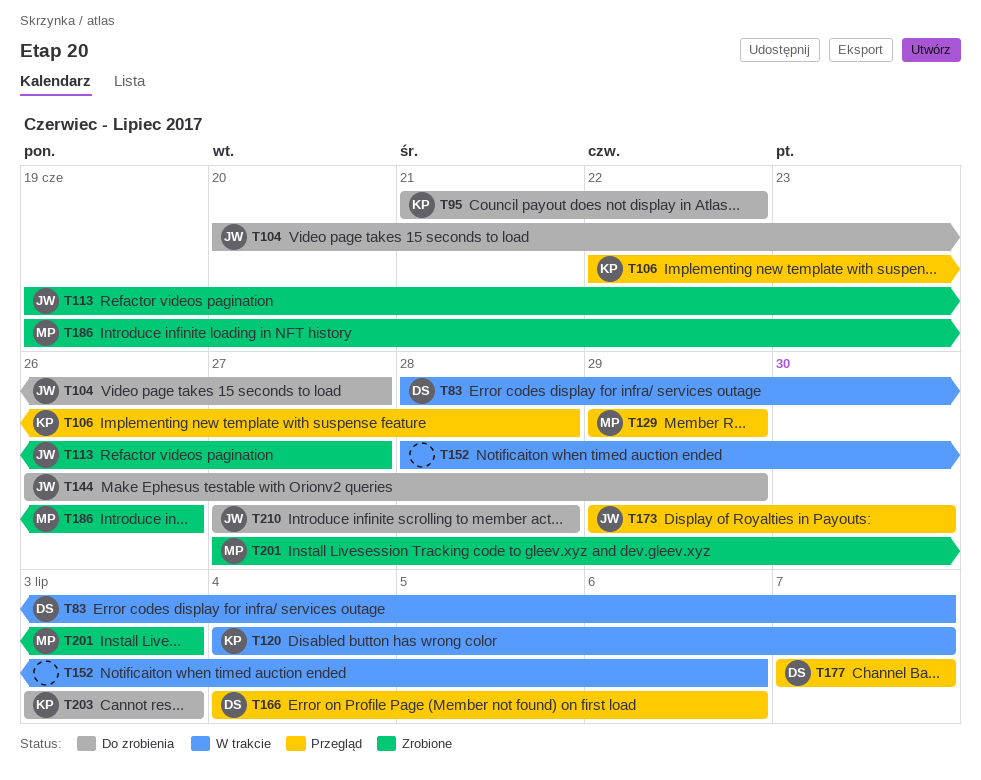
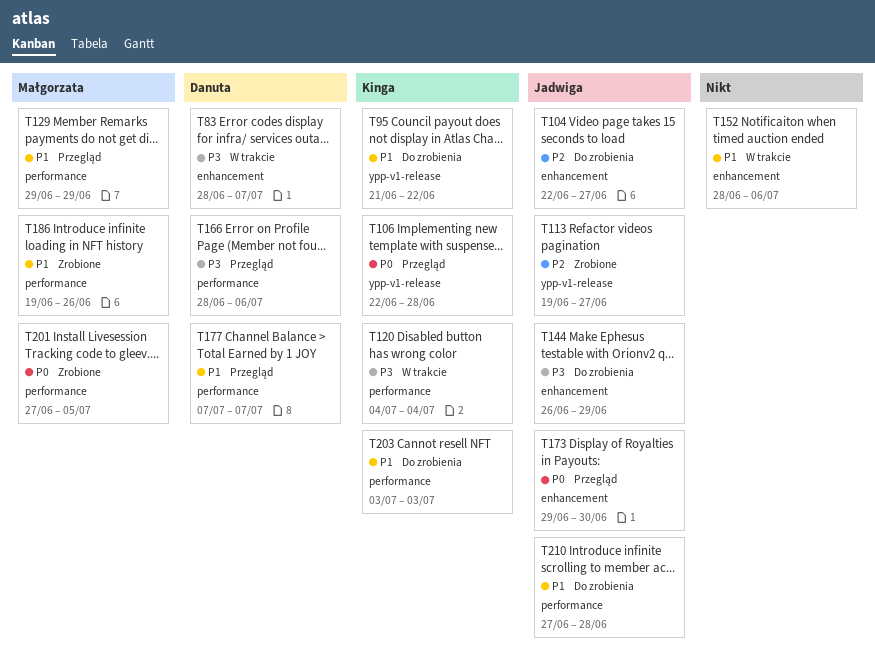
T104, start: Jun 20 -> Jun 22
T120, due: Jul 7 -> Jul 4
T166, start: Jul 4 -> Jun 28
T201, due: Jul 3 -> Jul 5

